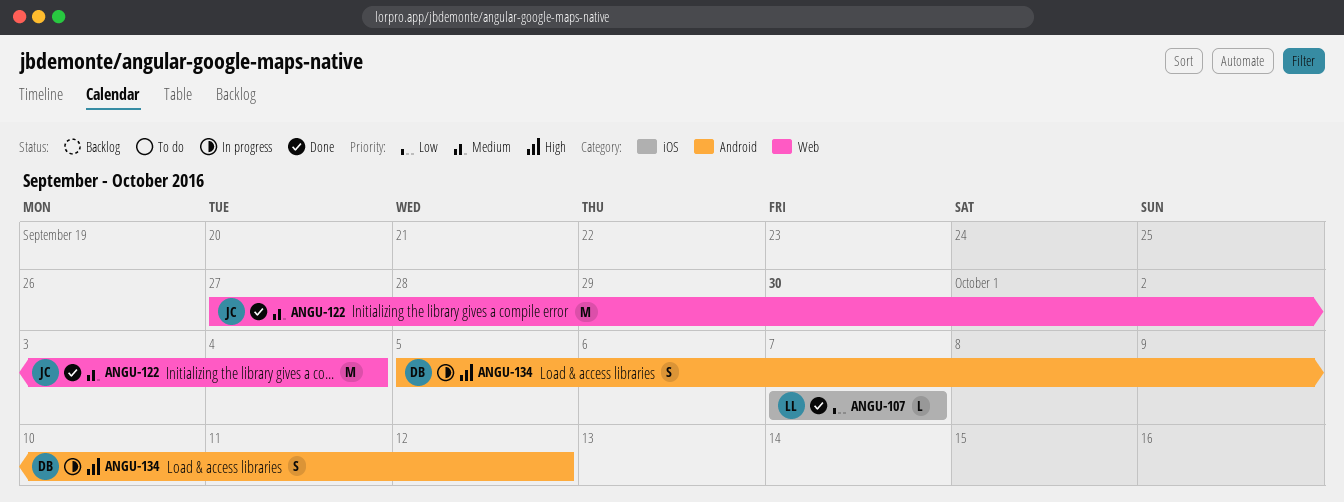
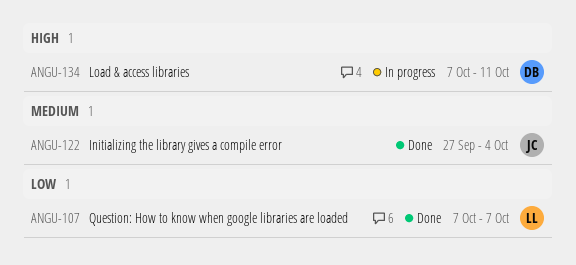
ANGU-134, start: Oct 5 -> Oct 7
ANGU-134, due: Oct 12 -> Oct 11

